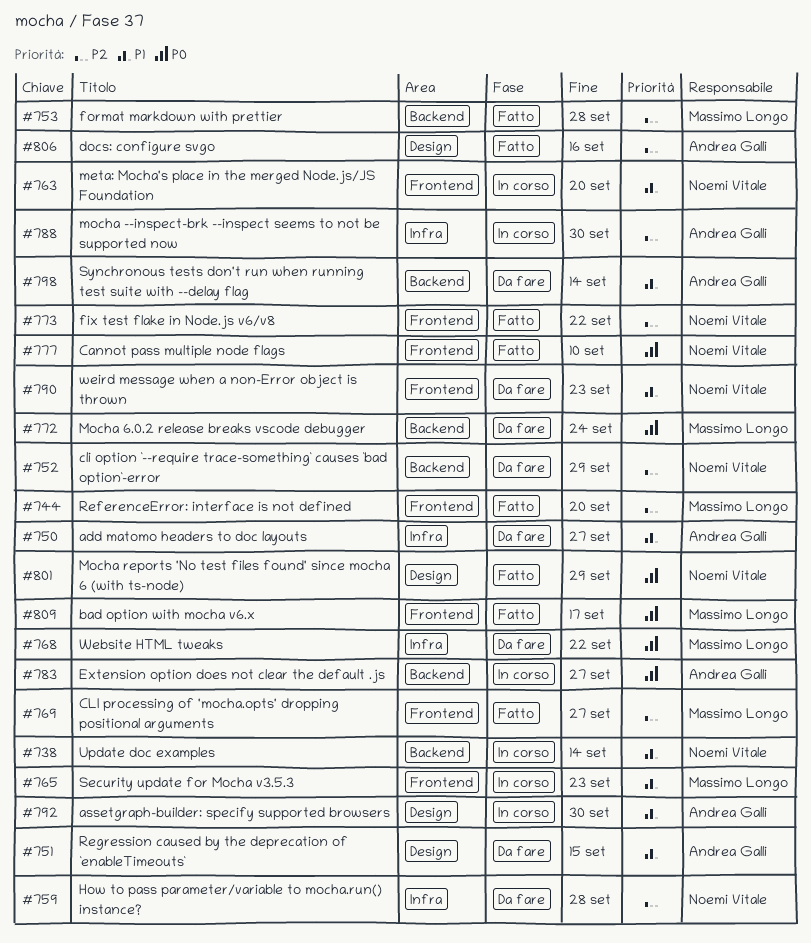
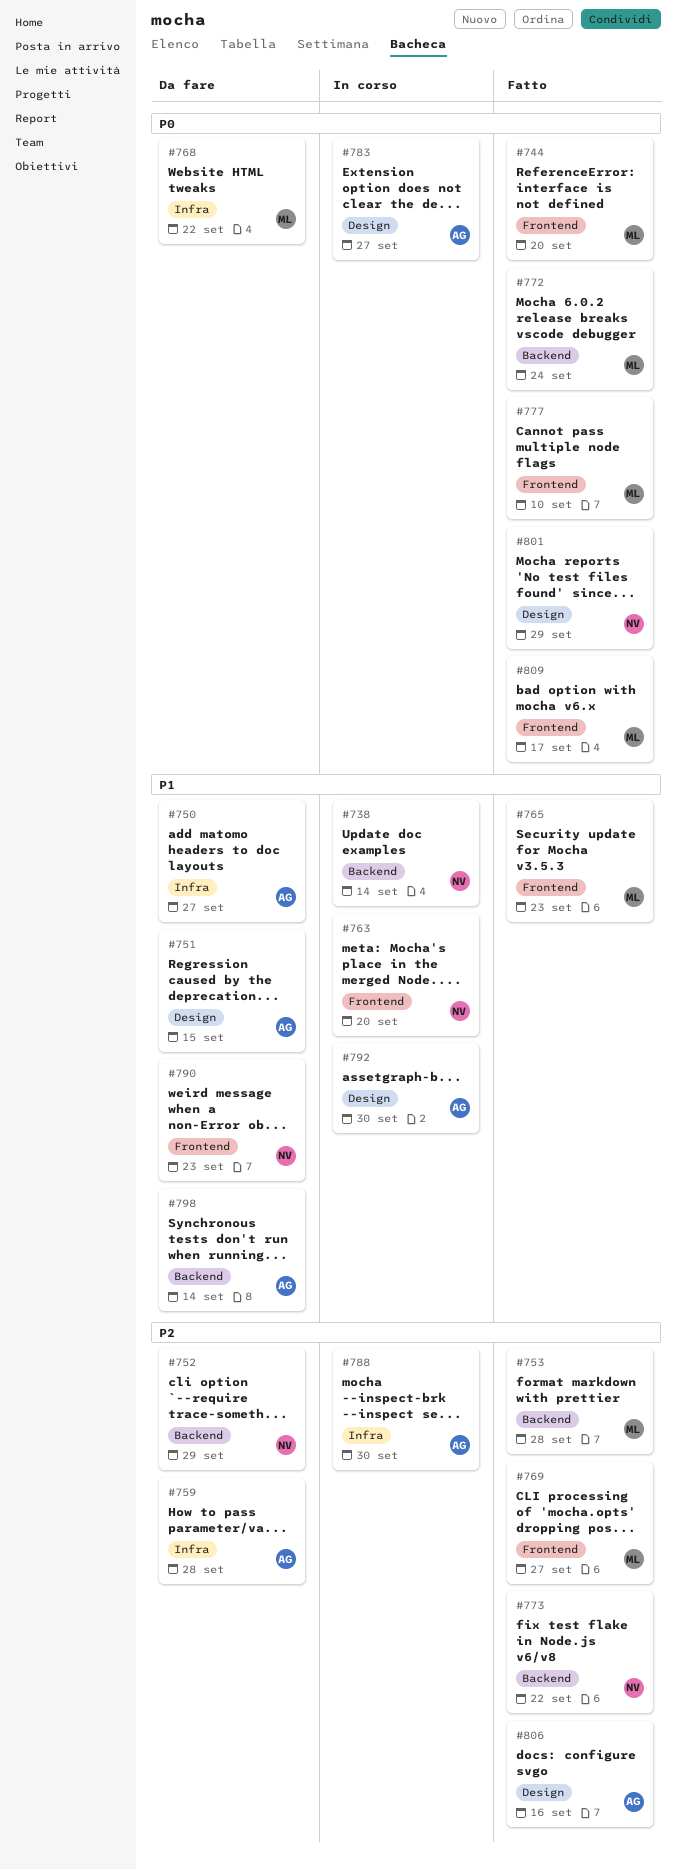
#744, priority: P2 -> P0
#759, owner: Noemi Vitale -> Andrea Galli
#765, status: In corso -> Fatto
#772, status: Da fare -> Fatto
#773, label: Frontend -> Backend
#777, owner: Noemi Vitale -> Massimo Longo
#783, label: Backend -> Design

